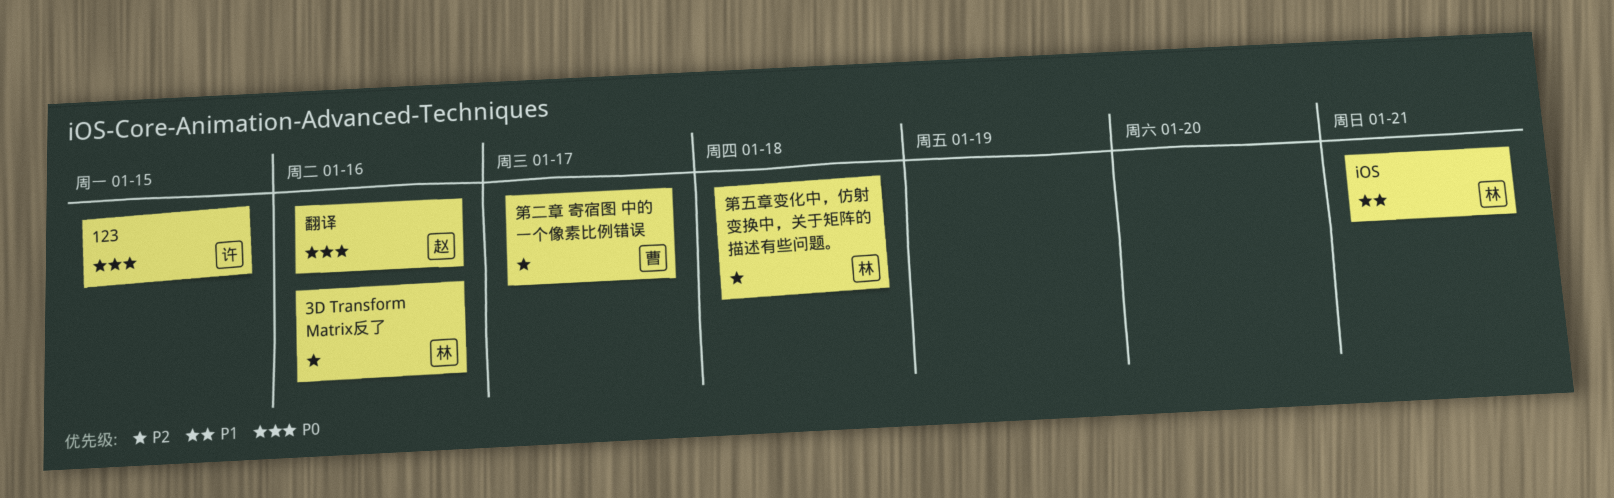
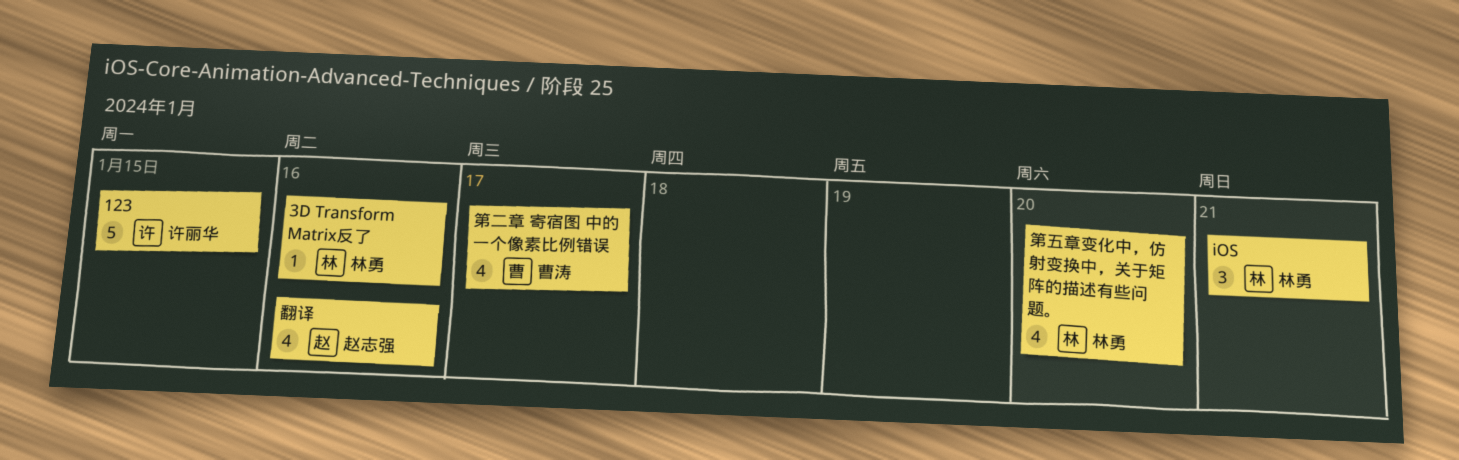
第五章变化中，仿射变换中，关于矩阵的描述有些问题。, due: Jan 18 -> Jan 20

